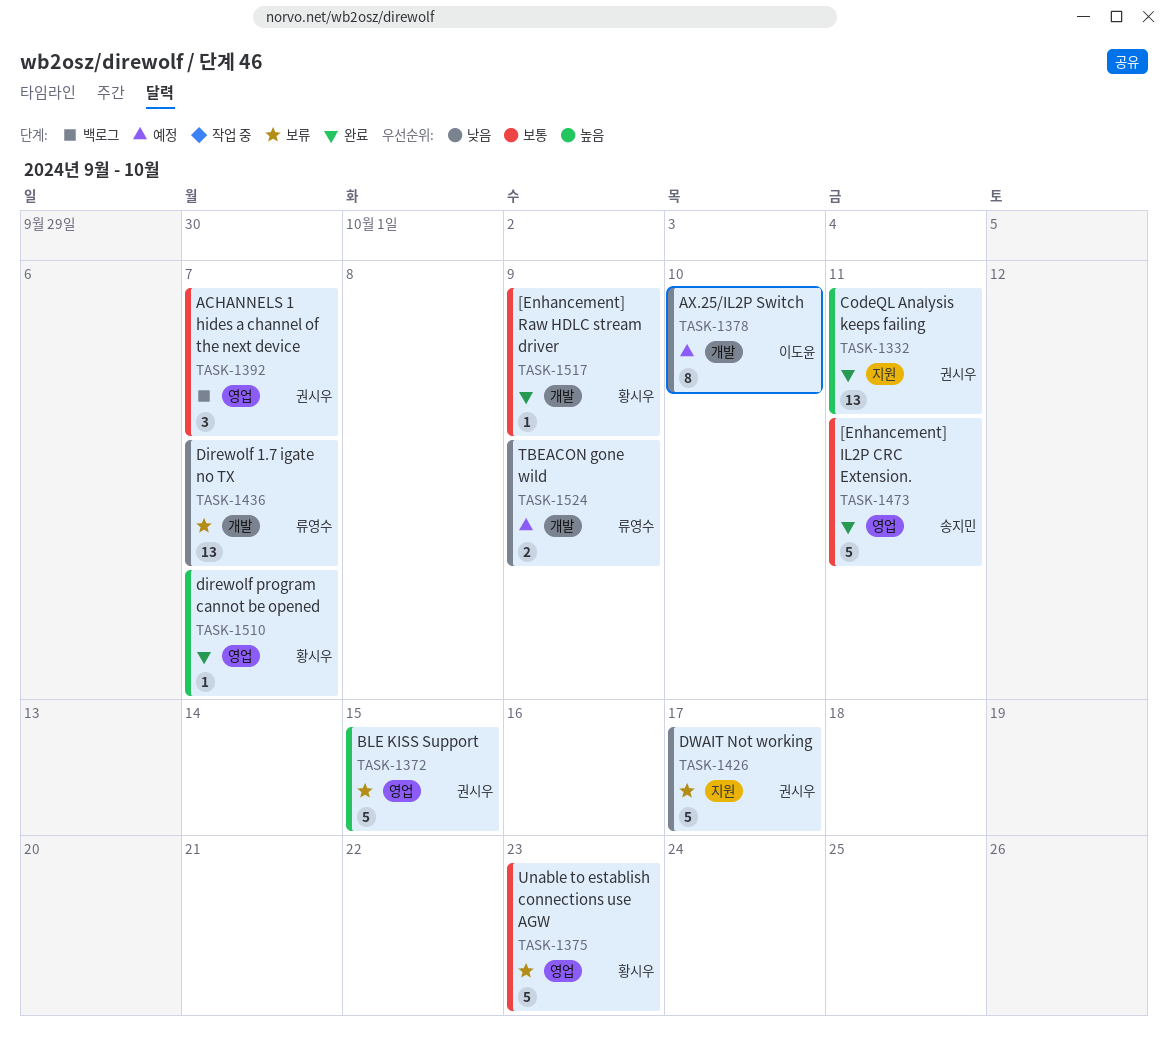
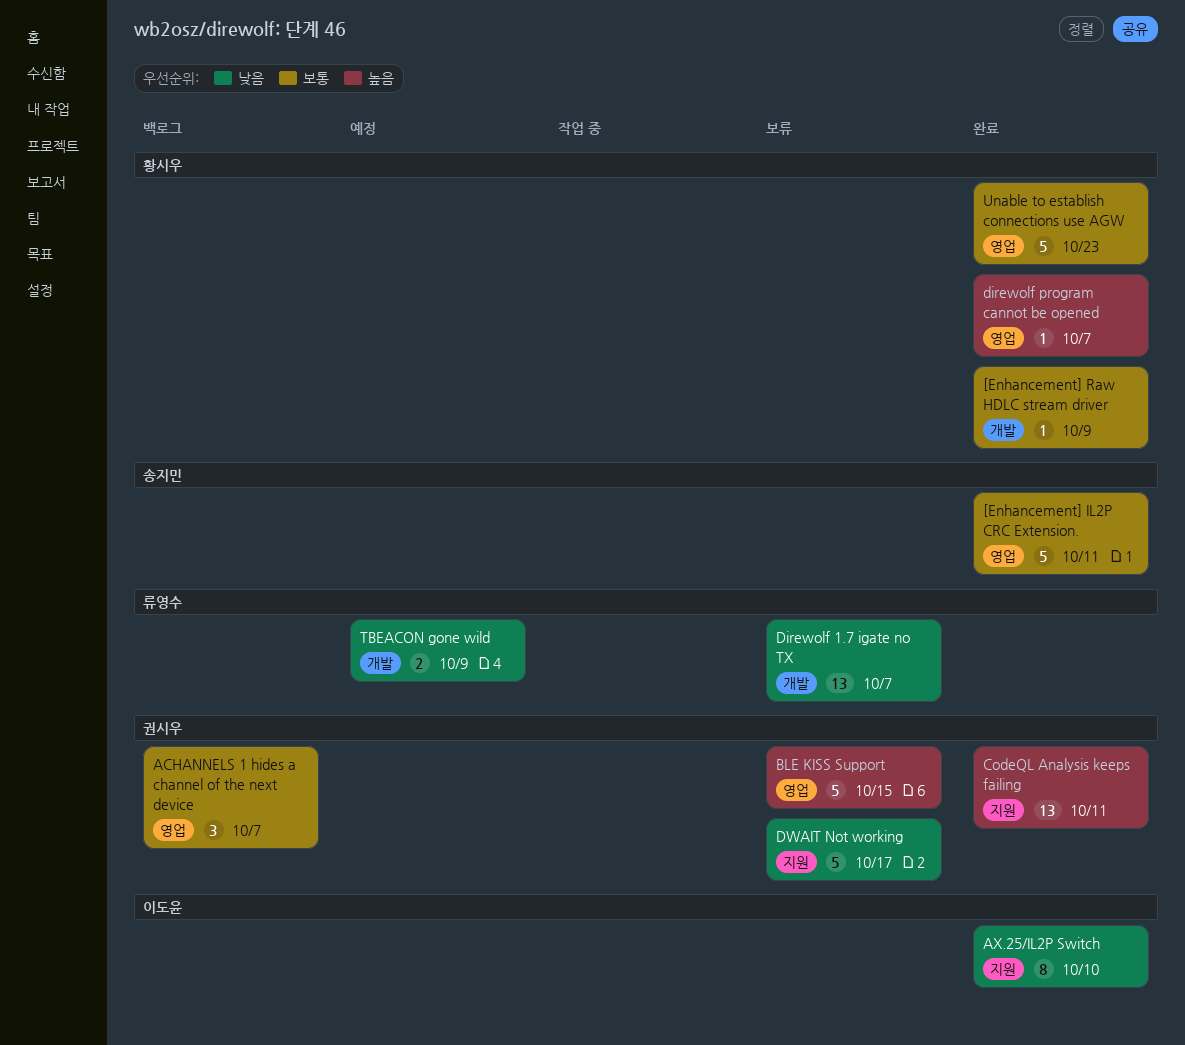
AX.25/IL2P Switch, status: 예정 -> 완료
AX.25/IL2P Switch, label: 개발 -> 지원
Unable to establish connections use AGW, status: 보류 -> 완료

